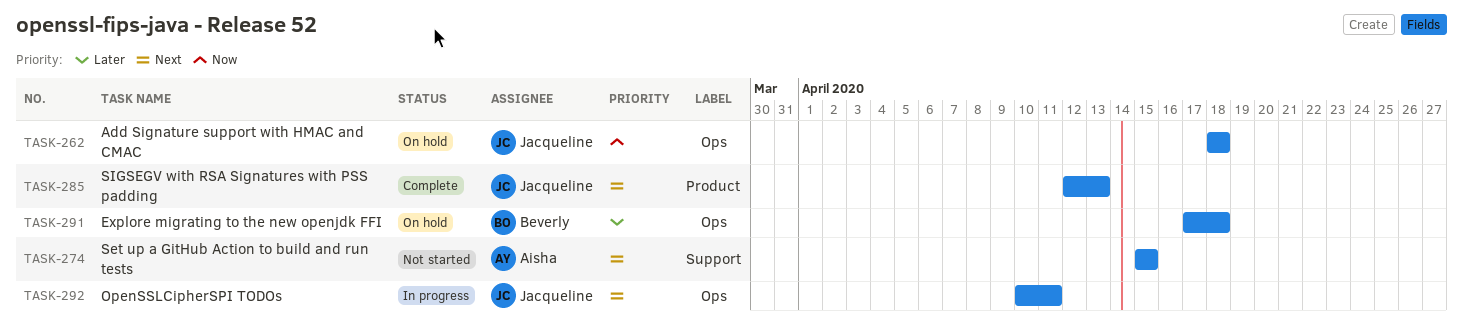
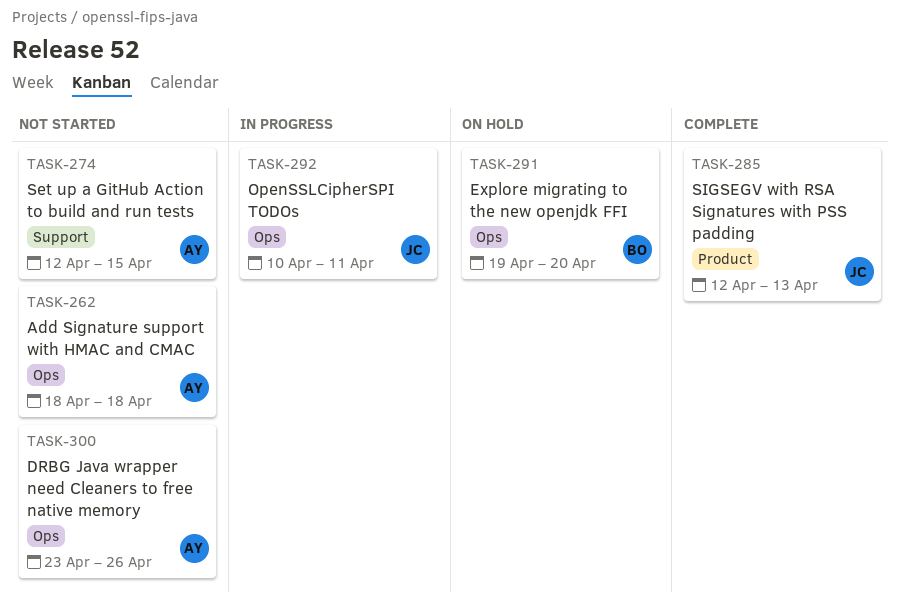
TASK-262, status: On hold -> Not started
TASK-262, owner: Jacqueline -> Aisha
TASK-274, start: Apr 15 -> Apr 12
TASK-291, start: Apr 17 -> Apr 19
TASK-291, due: Apr 18 -> Apr 20
TASK-300: none -> present

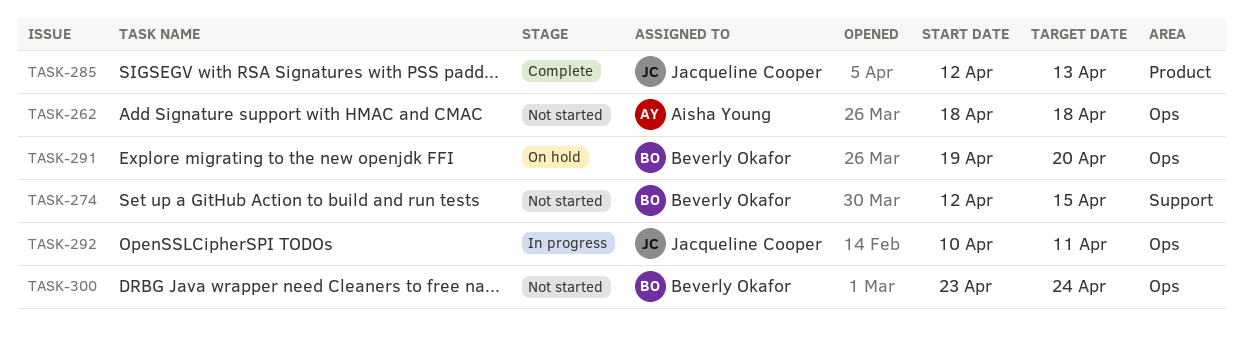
TASK-274, owner: Aisha Young -> Beverly Okafor
TASK-300, owner: Aisha Young -> Beverly Okafor
TASK-300, due: Apr 26 -> Apr 24

